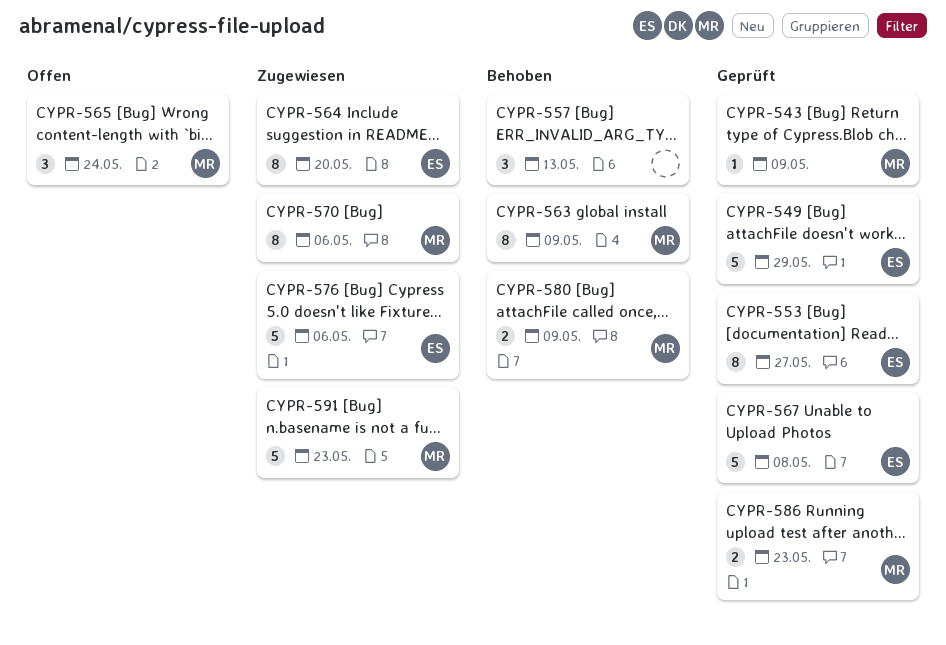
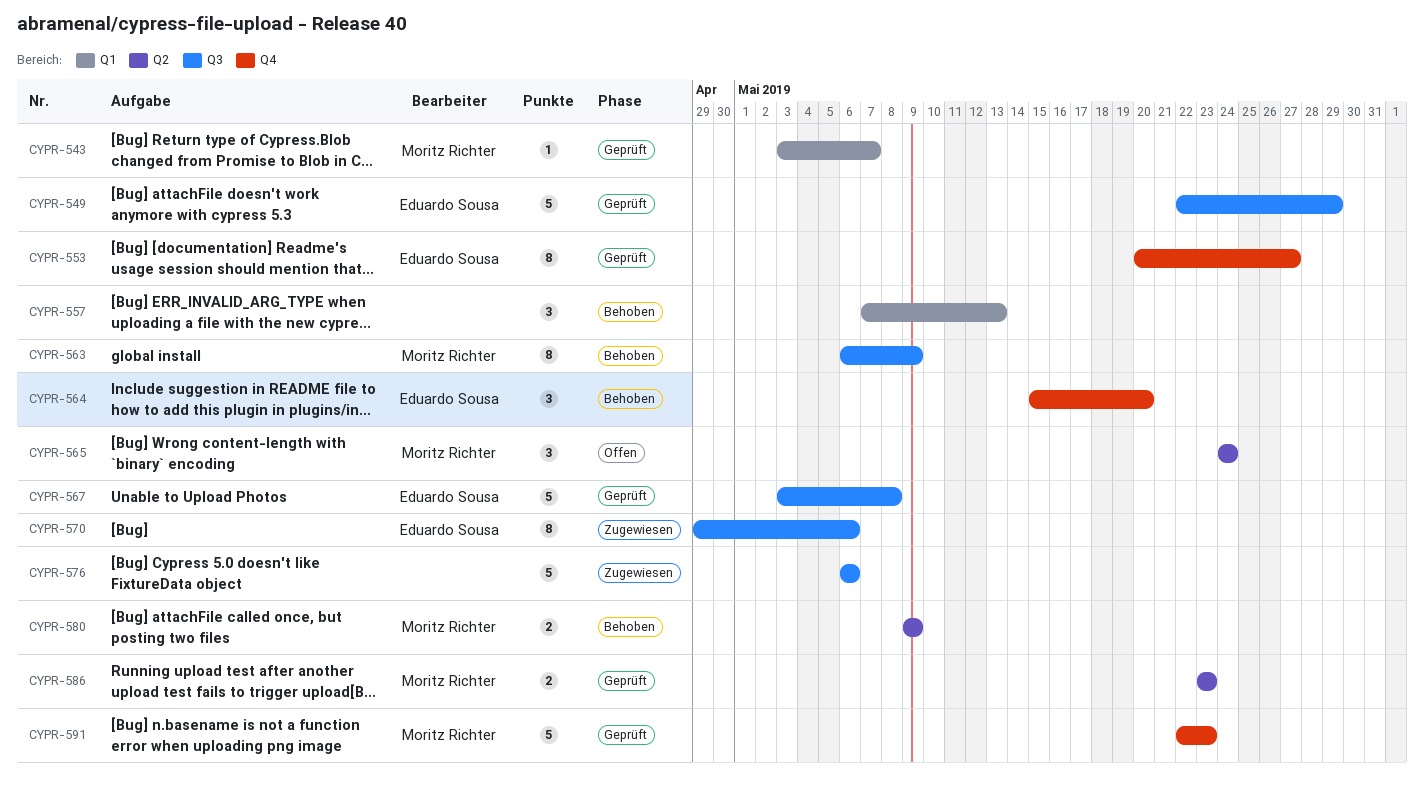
CYPR-543, due: May 9 -> May 7
CYPR-564, status: Zugewiesen -> Behoben
CYPR-564, estimate: 8 -> 3
CYPR-570, owner: Moritz Richter -> Eduardo Sousa
CYPR-576, owner: Eduardo Sousa -> none
CYPR-591, status: Zugewiesen -> Geprüft

